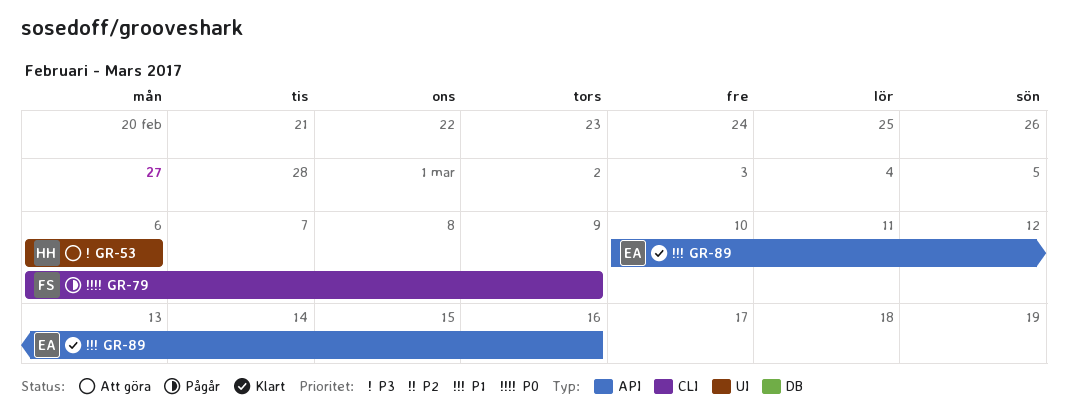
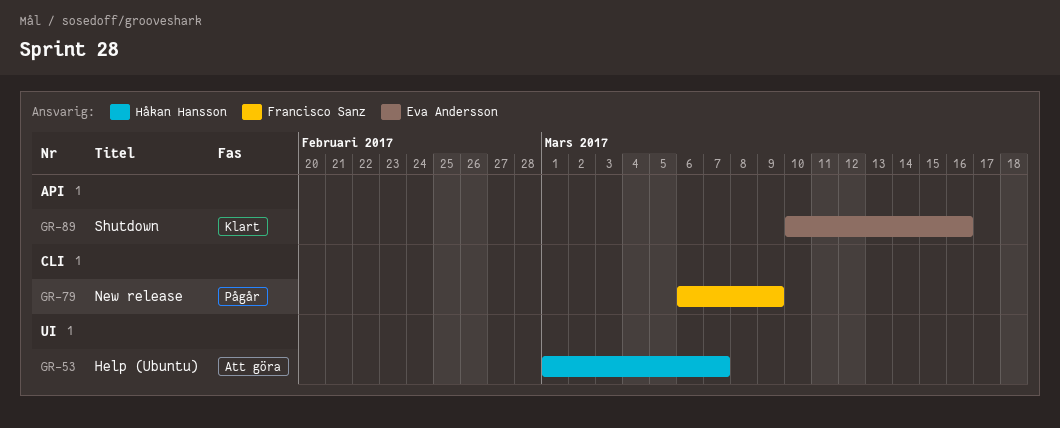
GR-53, start: Mar 6 -> Mar 1
GR-53, due: Mar 6 -> Mar 7

